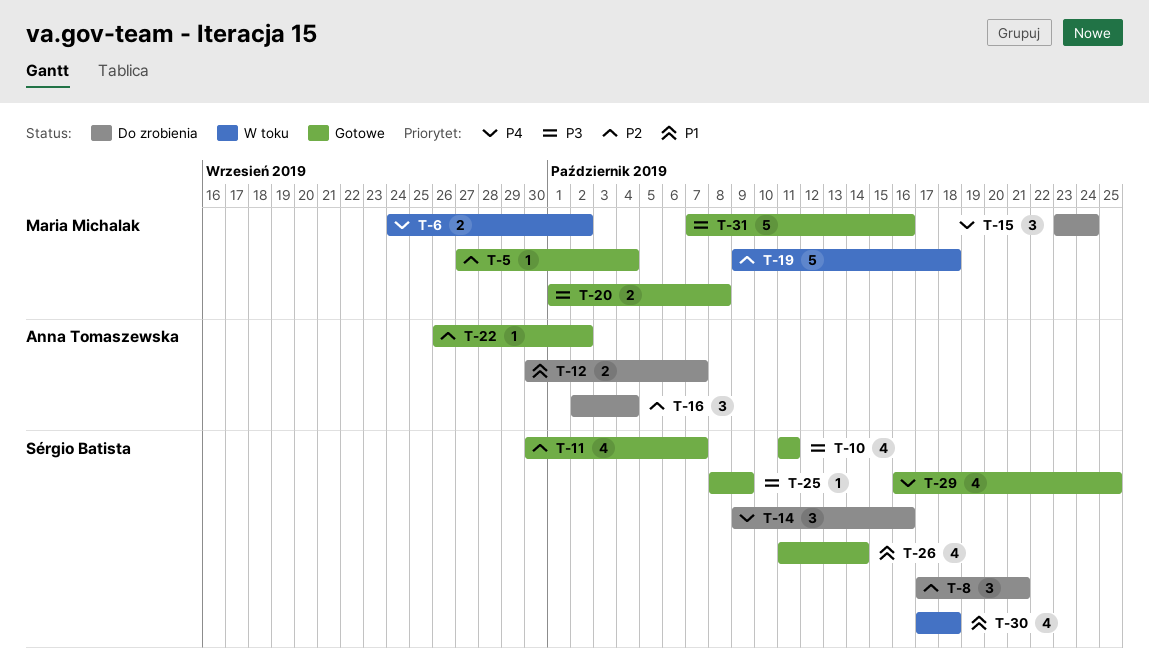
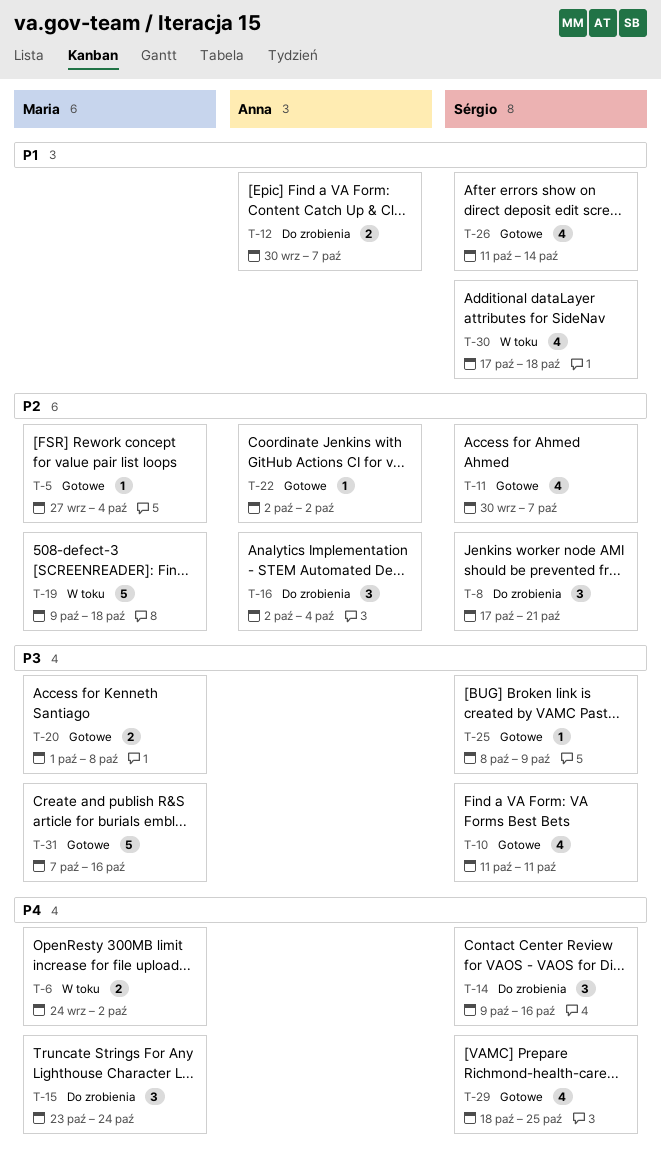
T-22, start: Sep 26 -> Oct 2
T-29, start: Oct 16 -> Oct 18

